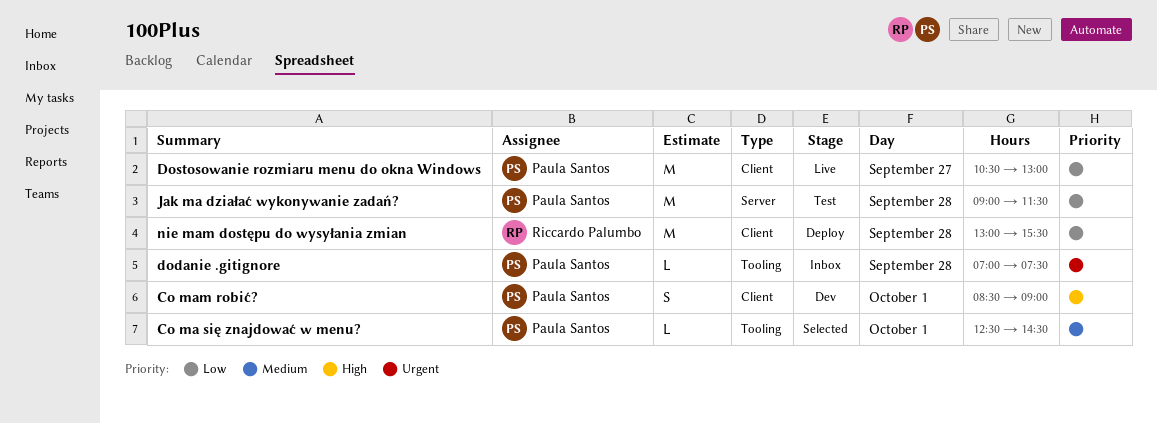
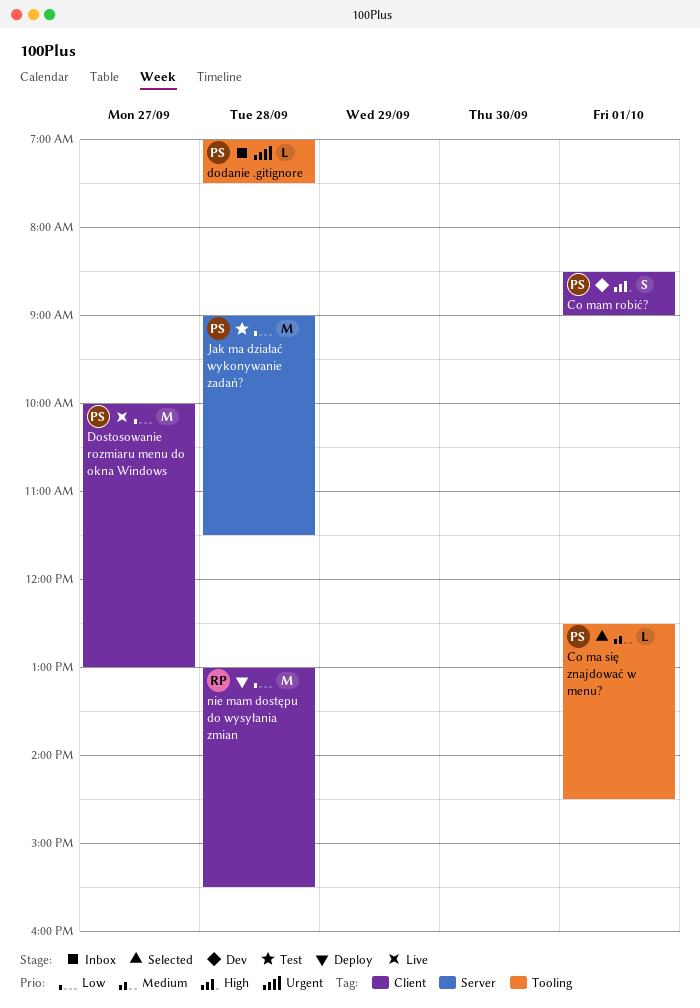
Dostosowanie rozmiaru menu do okna Windows, begins: 10:30 -> 10:00

